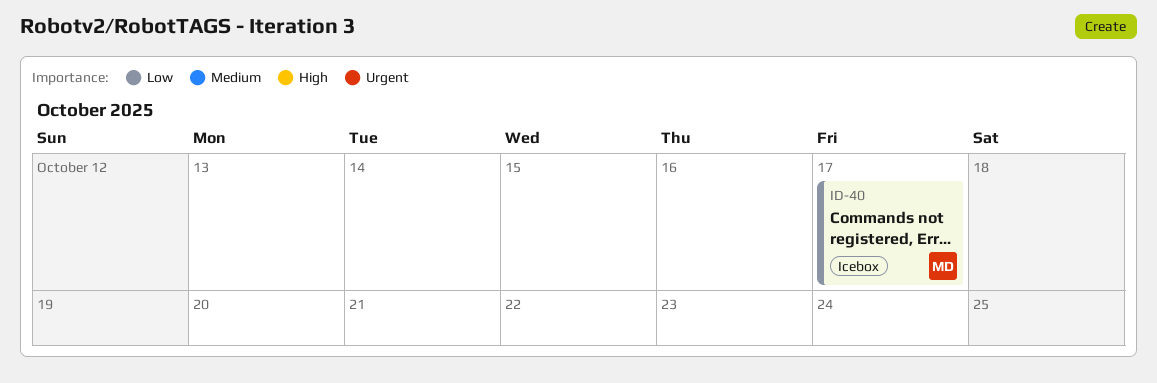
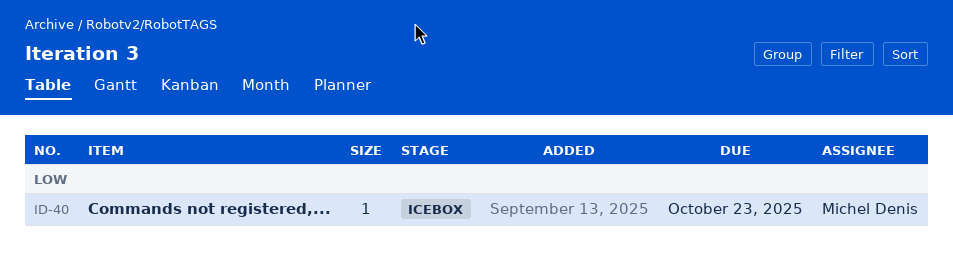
ID-40, due: Oct 17 -> Oct 23

